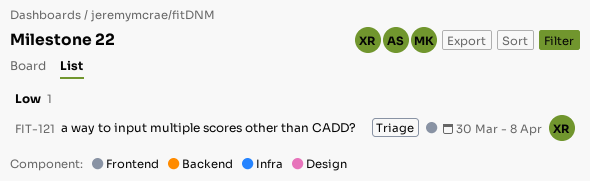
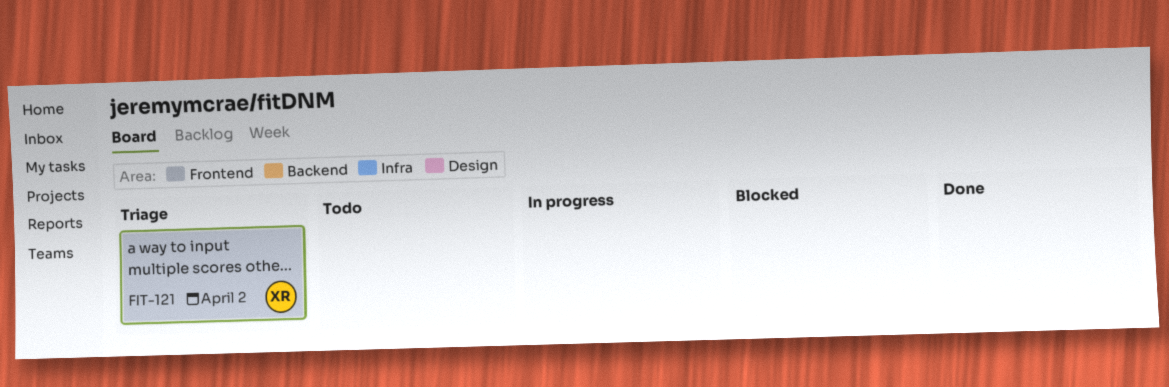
FIT-121, due: Apr 8 -> Apr 2

